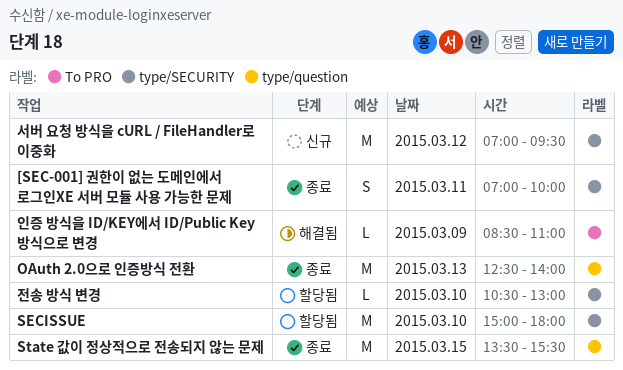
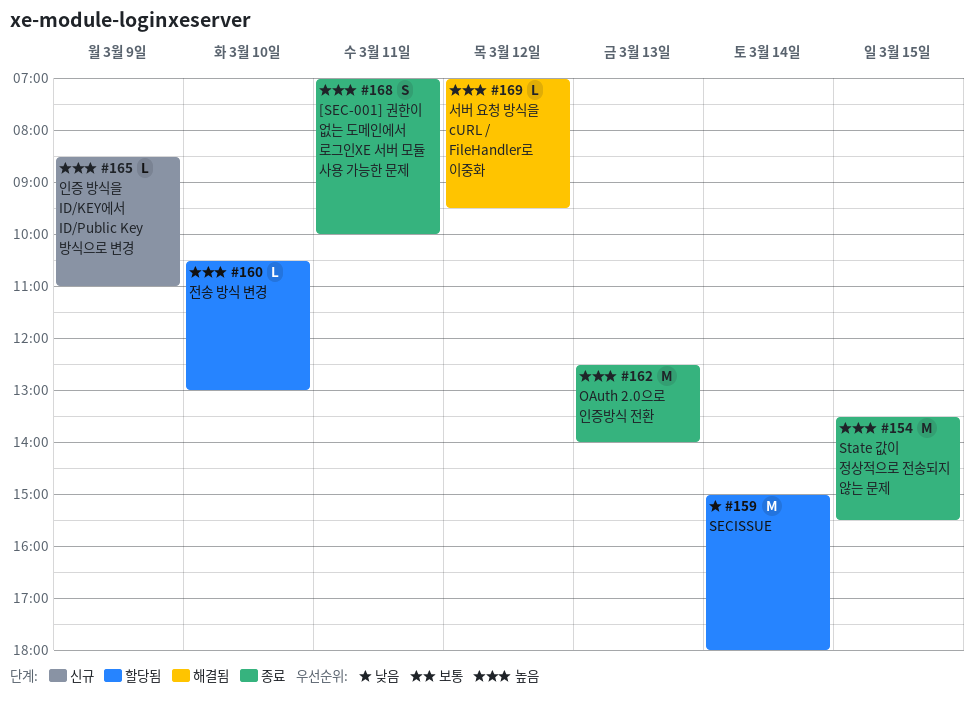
SECISSUE, day: Mar 10 -> Mar 14
서버 요청 방식을 cURL / FileHandler로 이중화, status: 신규 -> 해결됨
서버 요청 방식을 cURL / FileHandler로 이중화, estimate: M -> L
인증 방식을 ID/KEY에서 ID/Public Key 방식으로 변경, status: 해결됨 -> 신규

